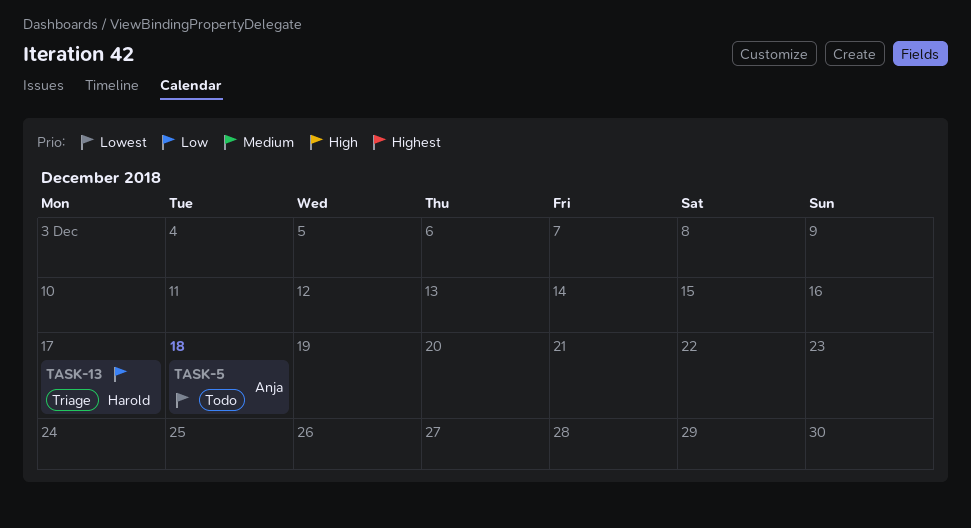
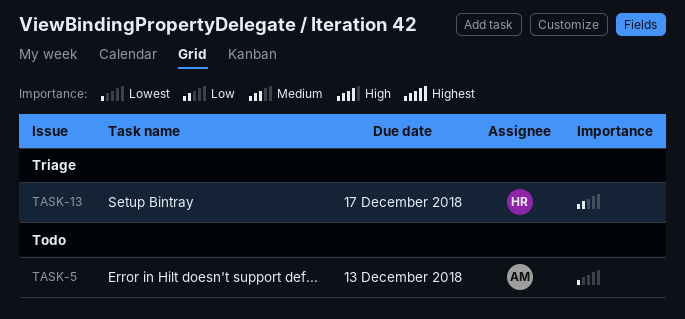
TASK-5, due: Dec 18 -> Dec 13

